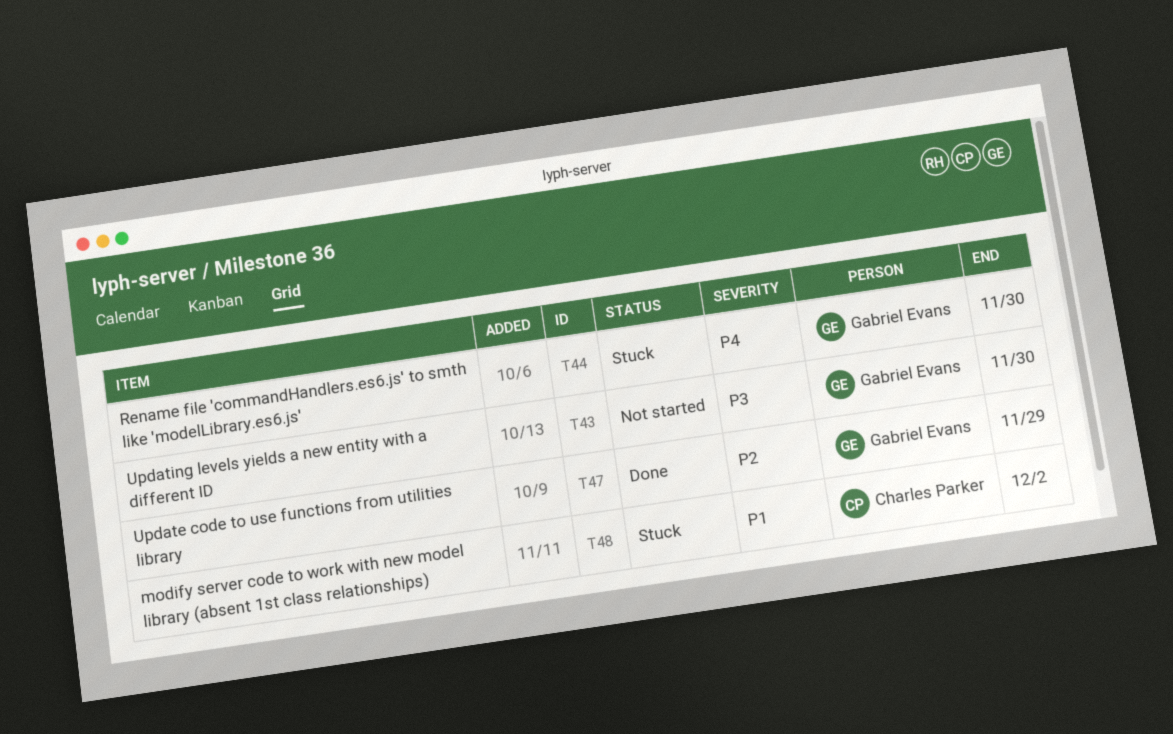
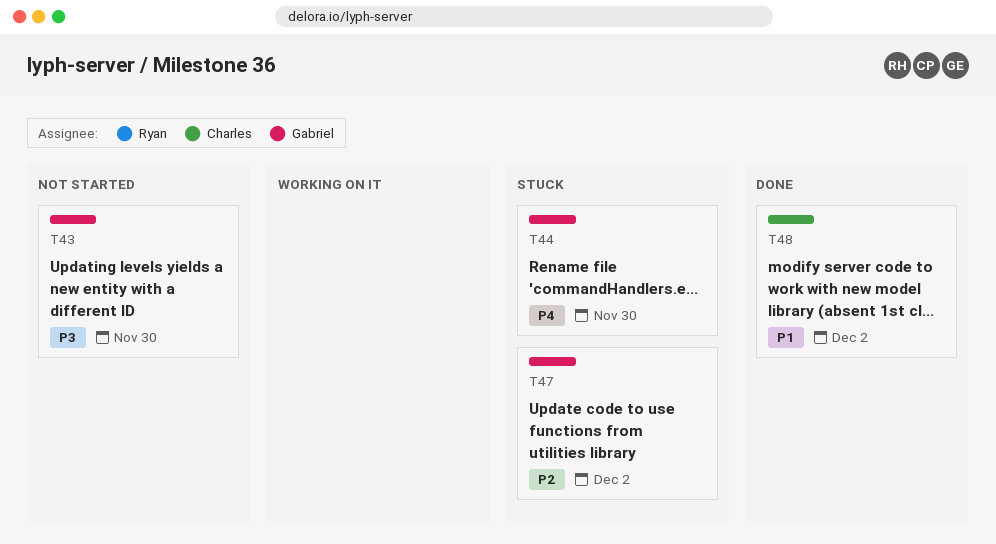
T47, status: Done -> Stuck
T47, due: Nov 29 -> Dec 2
T48, status: Stuck -> Done

